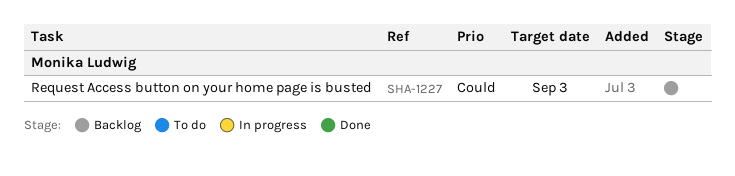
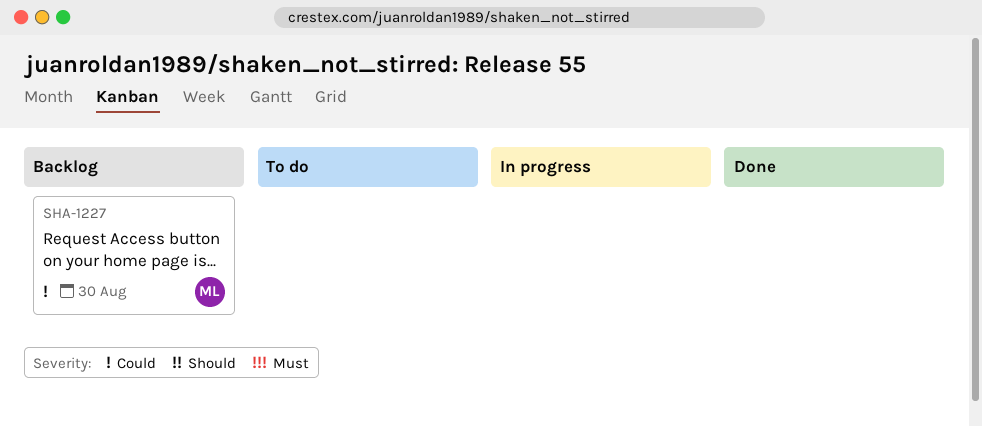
SHA-1227, due: Sep 3 -> Aug 30

